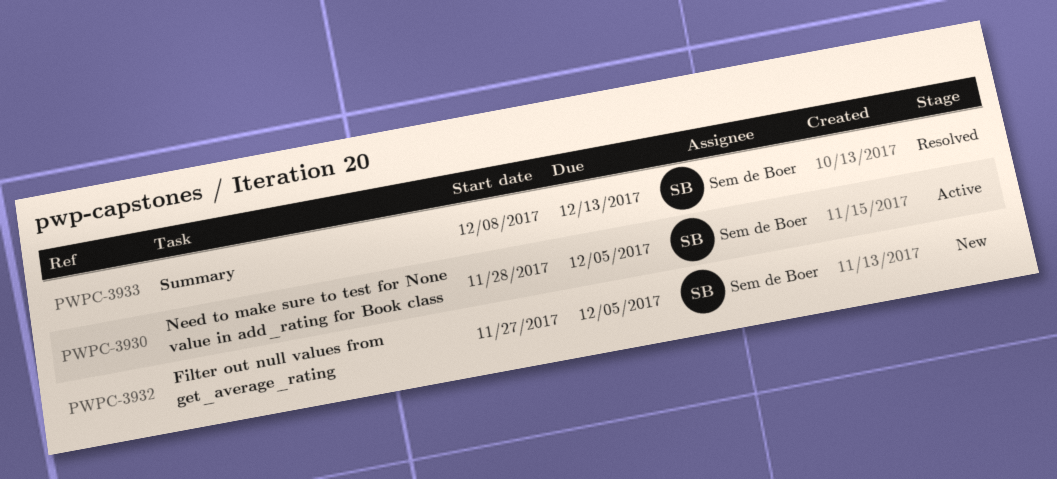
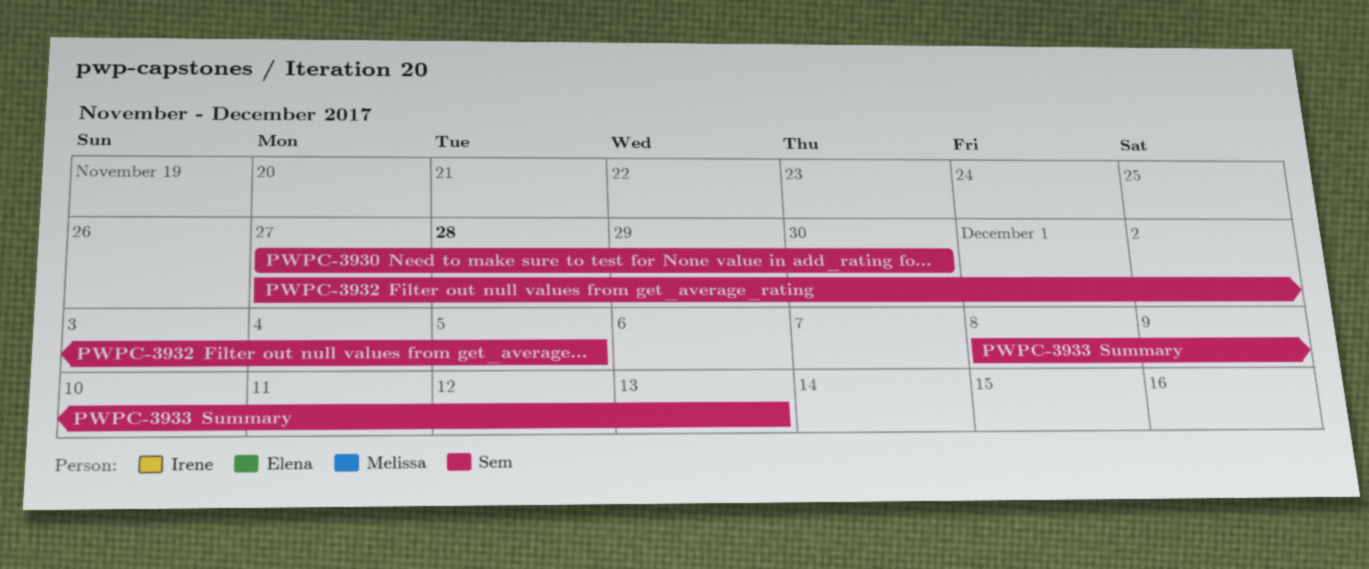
PWPC-3930, start: Nov 28 -> Nov 27
PWPC-3930, due: Dec 5 -> Nov 30

